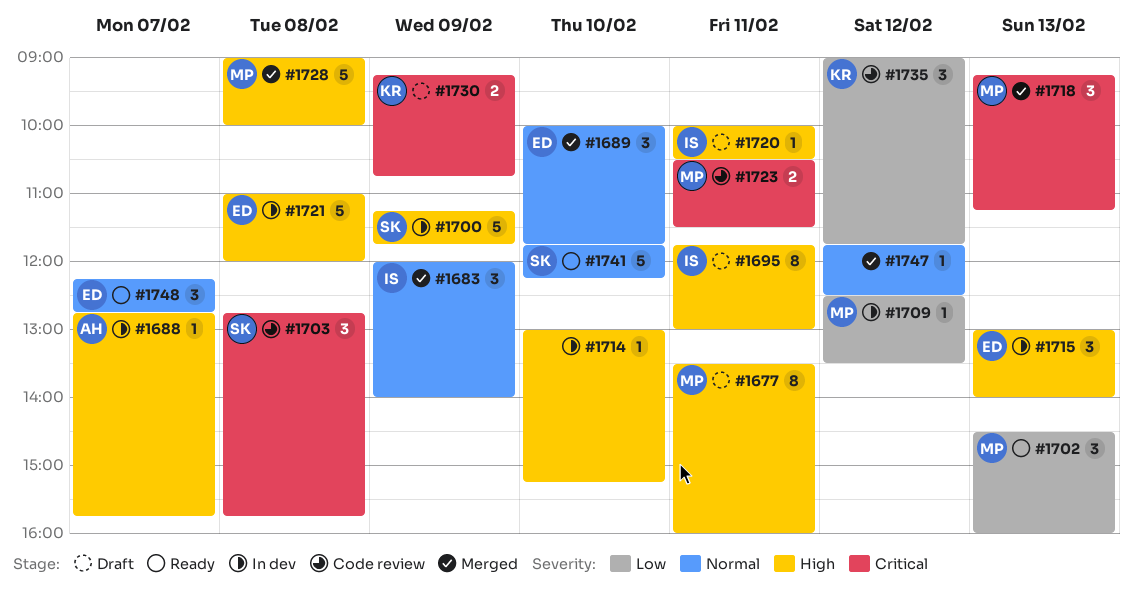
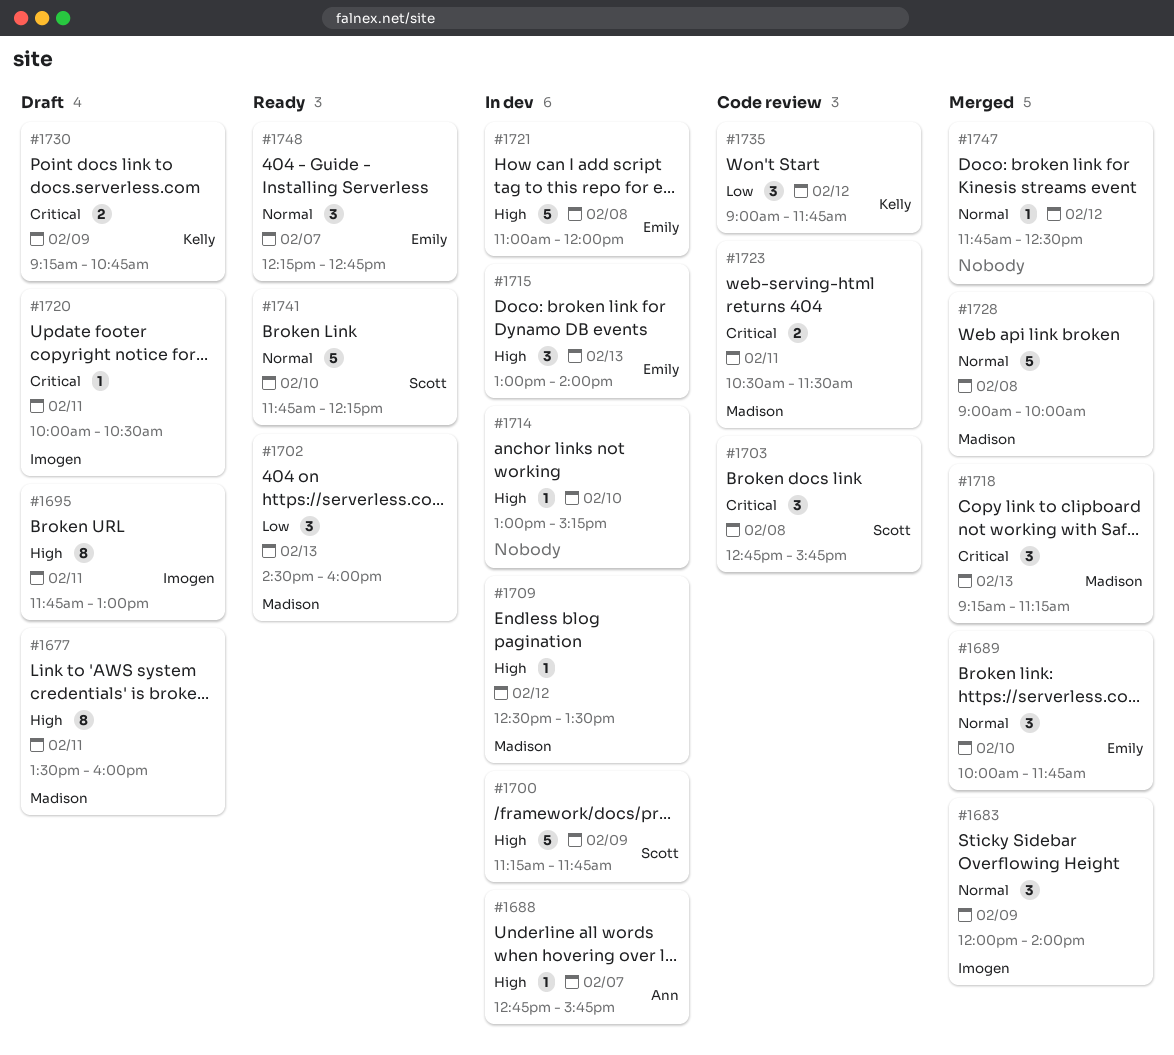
#1709, priority: Low -> High
#1720, priority: High -> Critical
#1728, priority: High -> Normal

